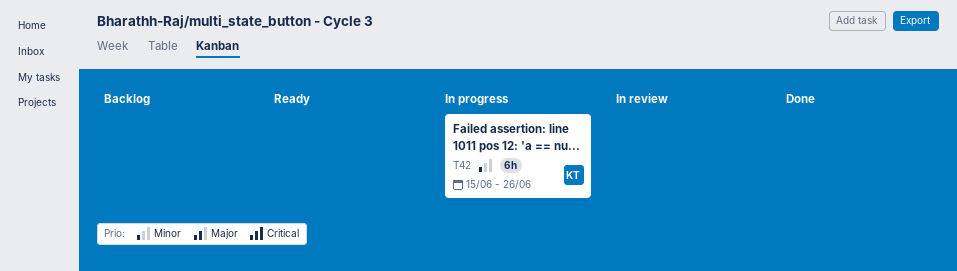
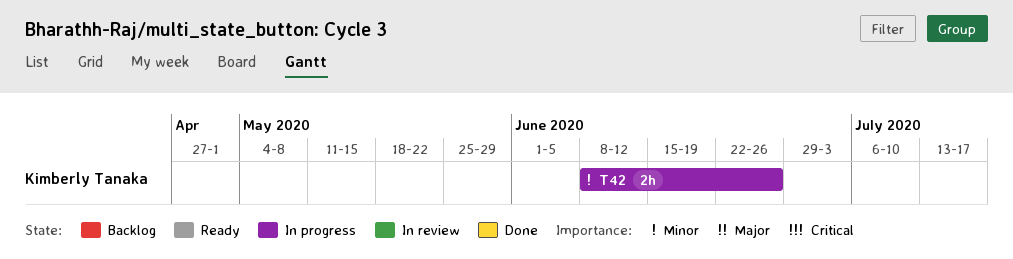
T42, estimate: 6h -> 2h
T42, start: Jun 15 -> Jun 8

